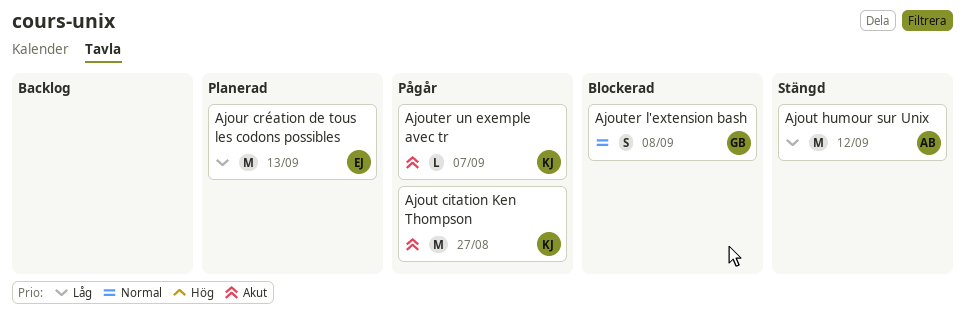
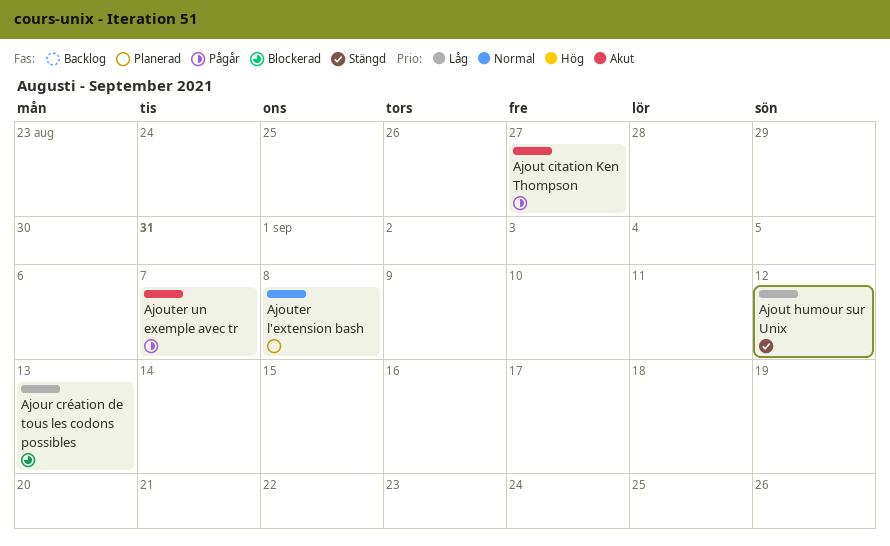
Ajour création de tous les codons possibles, status: Planerad -> Blockerad
Ajouter l'extension bash, status: Blockerad -> Planerad

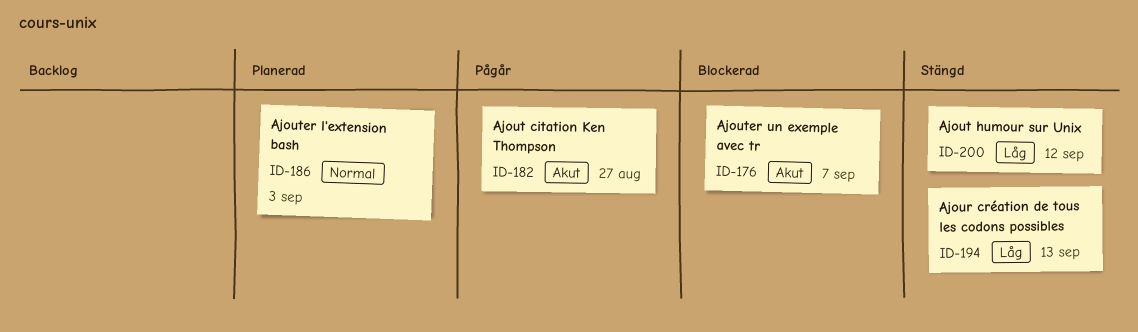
Ajour création de tous les codons possibles, status: Blockerad -> Stängd
Ajouter l'extension bash, due: Sep 8 -> Sep 3
Ajouter un exemple avec tr, status: Pågår -> Blockerad

